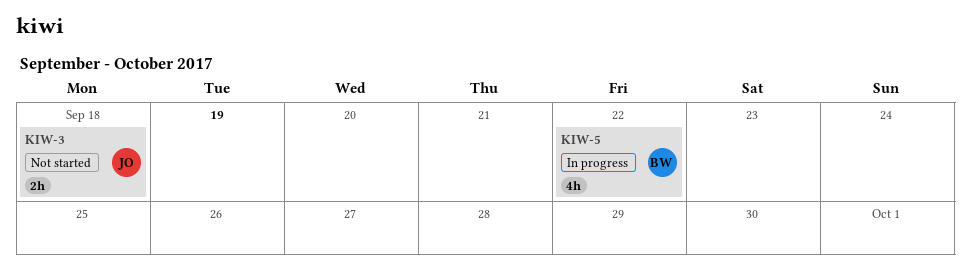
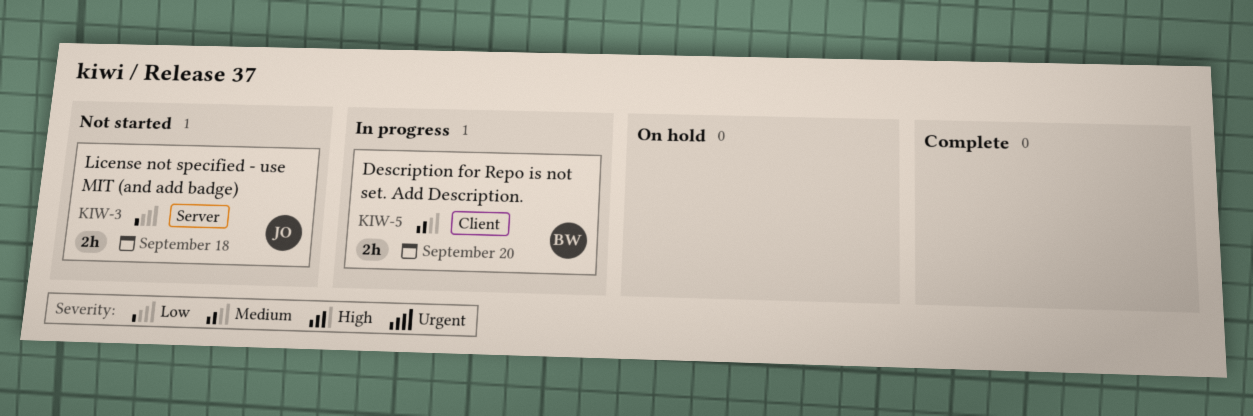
KIW-5, estimate: 4h -> 2h
KIW-5, due: Sep 22 -> Sep 20

